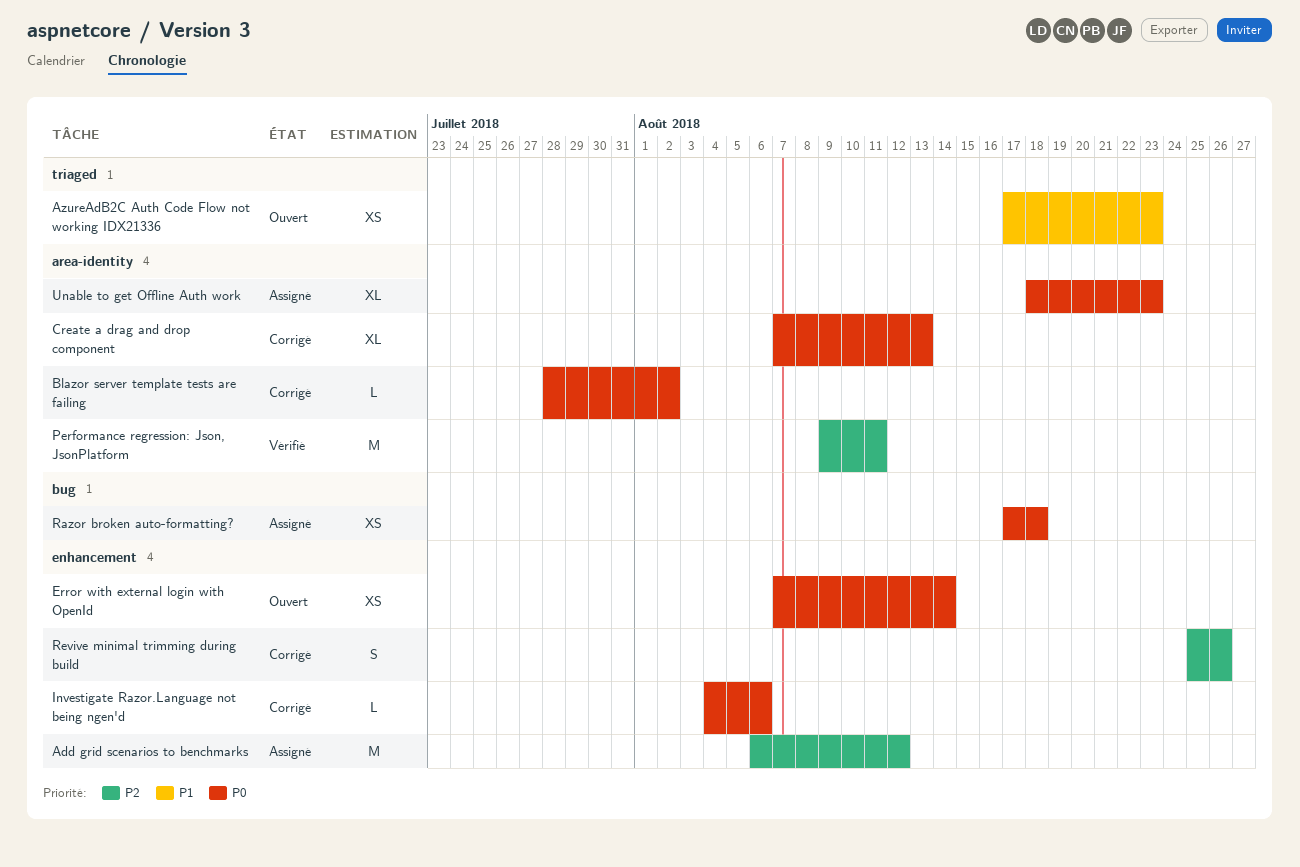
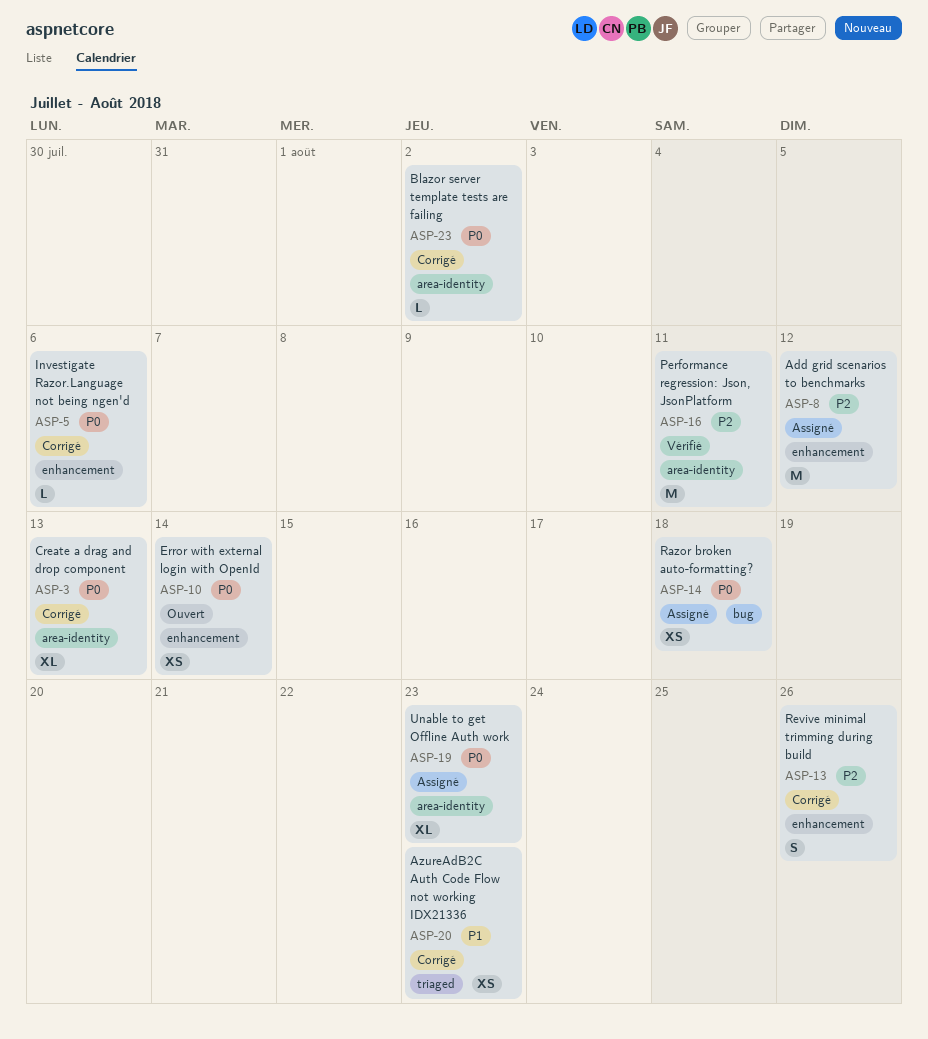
AzureAdB2C Auth Code Flow not working IDX21336, status: Ouvert -> Corrigé

